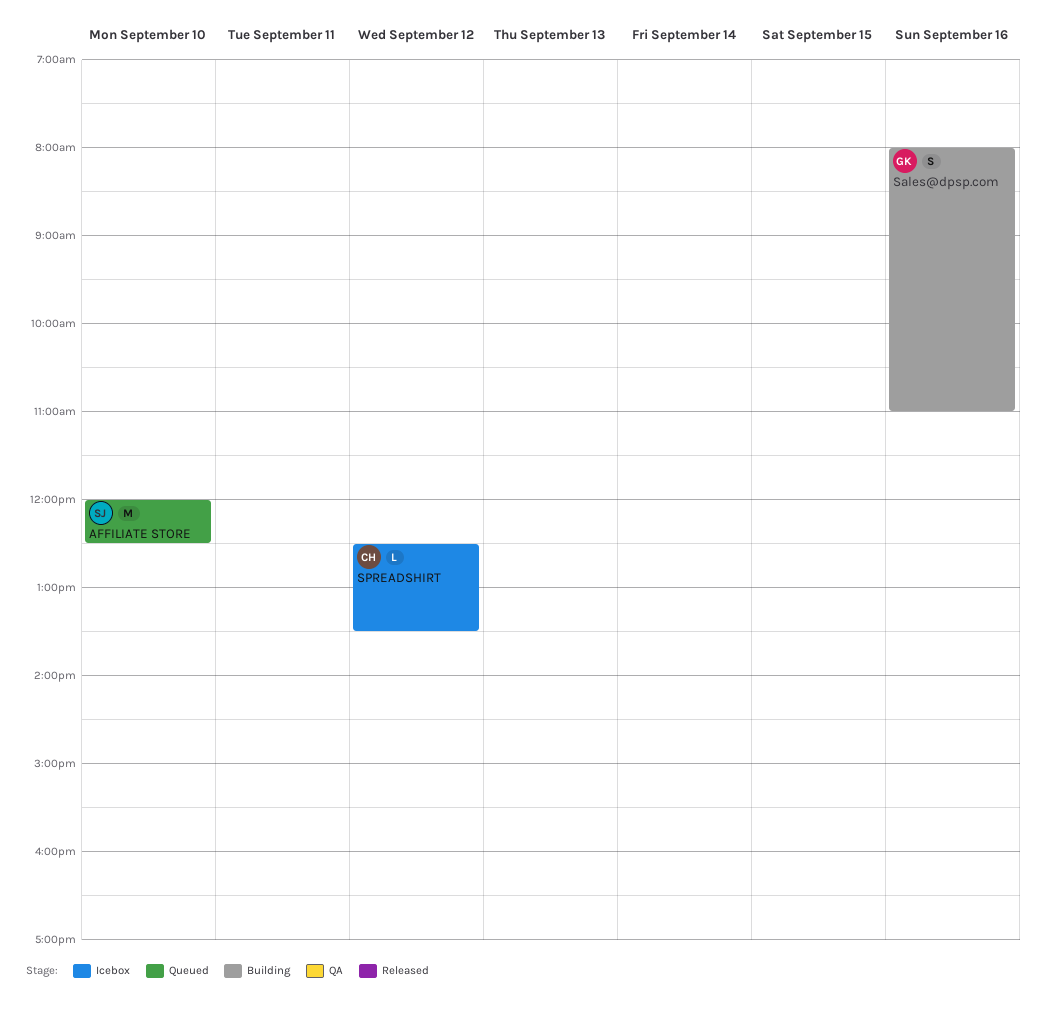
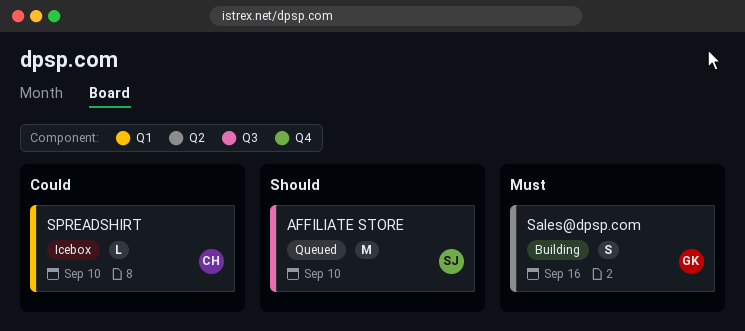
SPREADSHIRT, day: Sep 12 -> Sep 10

